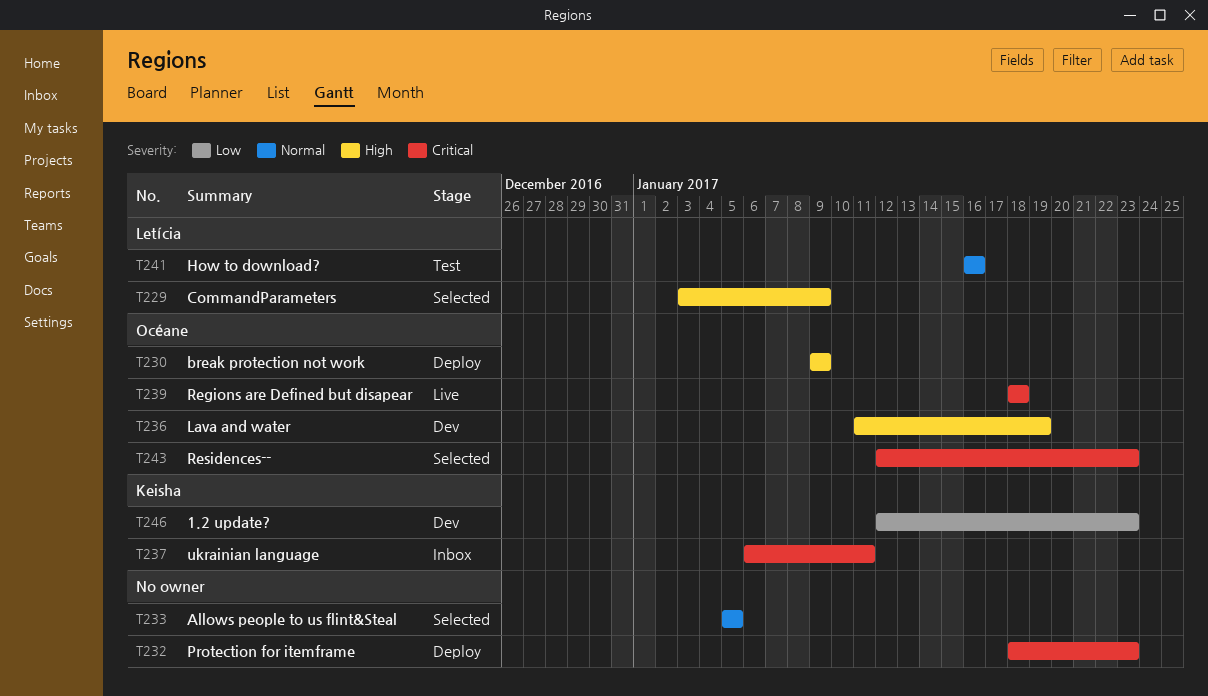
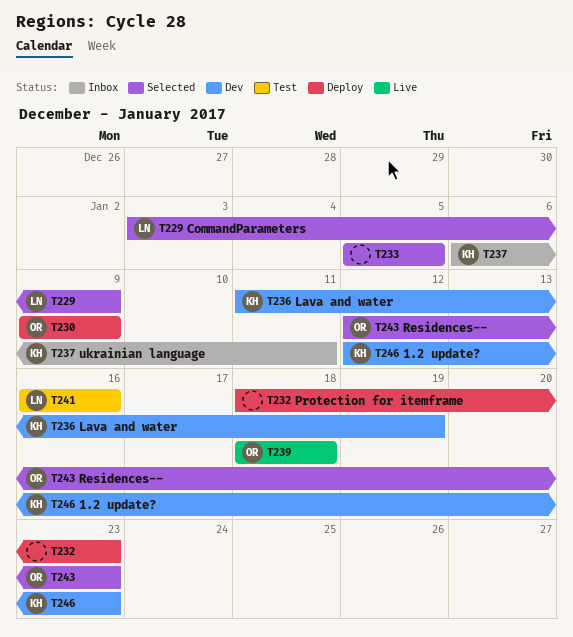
T236, owner: Océane -> Keisha

